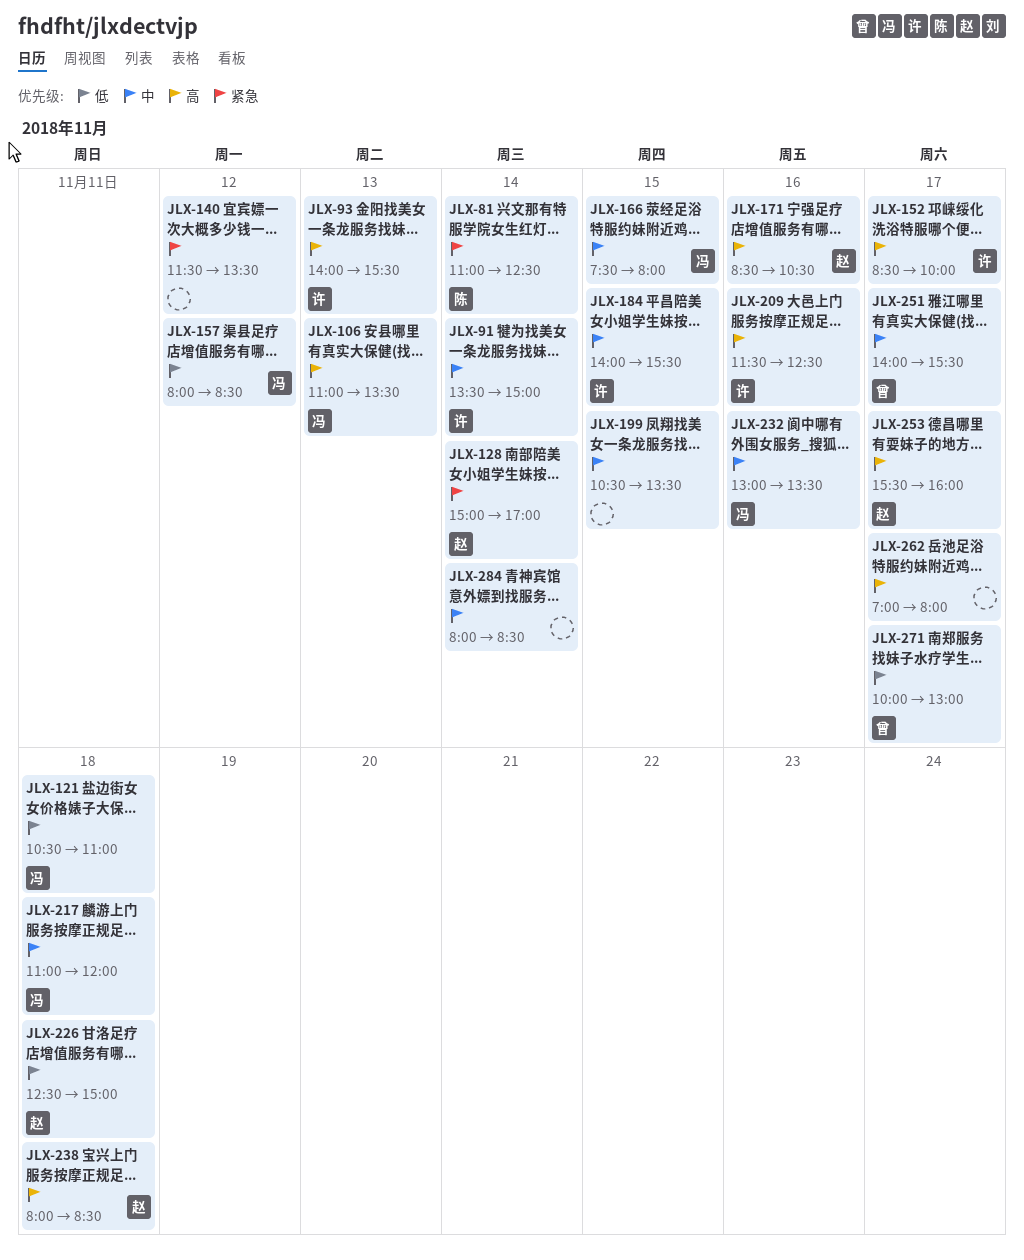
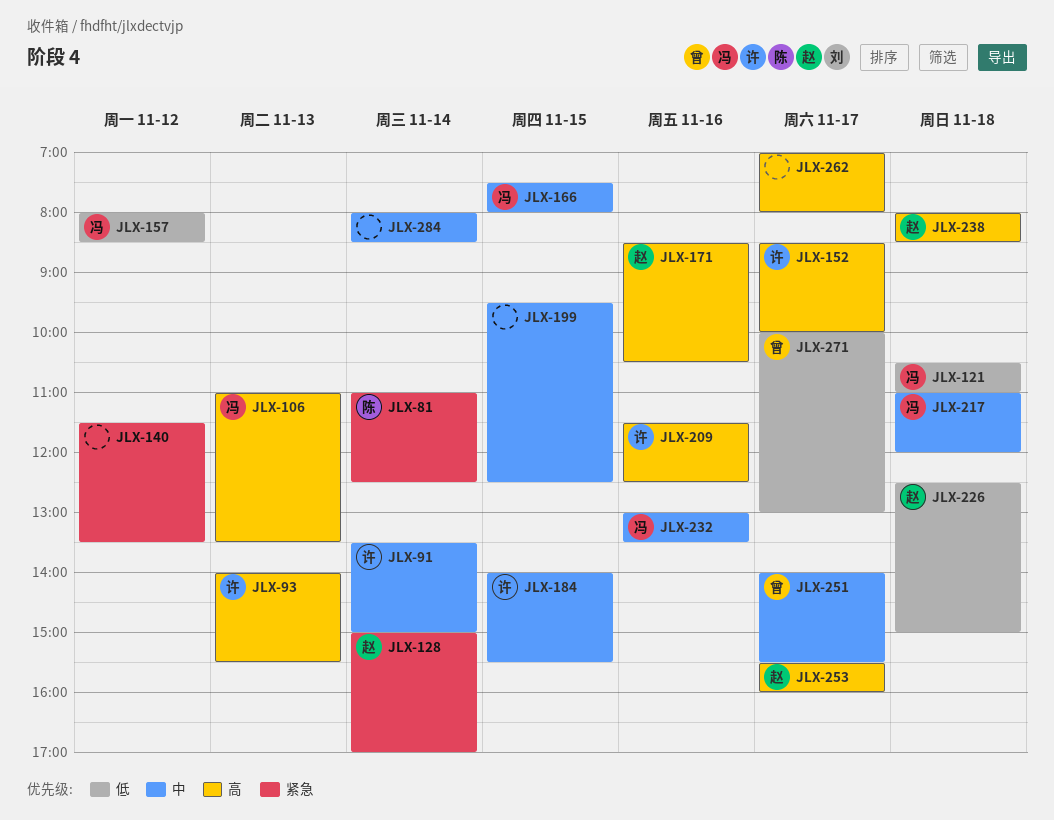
JLX-199, begins: 10:30 -> 09:30
JLX-199, ends: 13:30 -> 12:30

